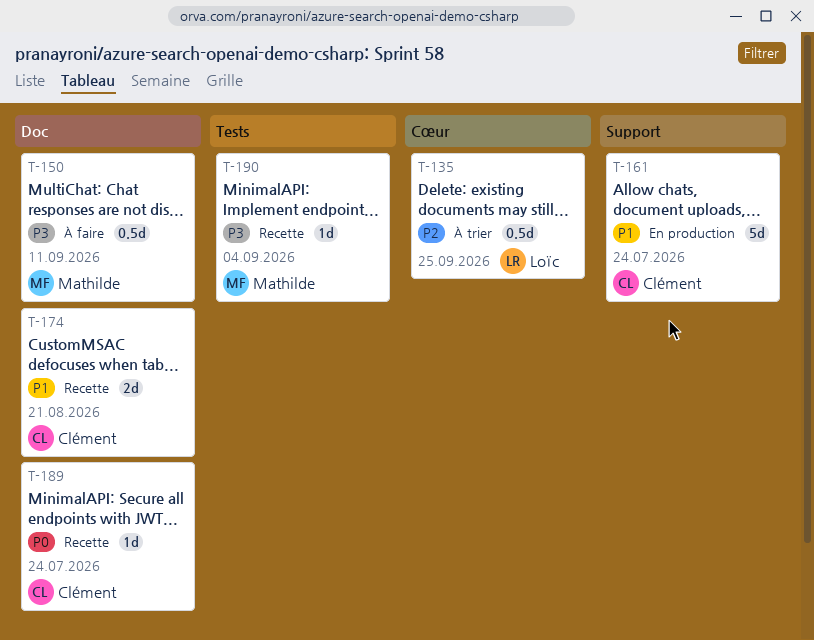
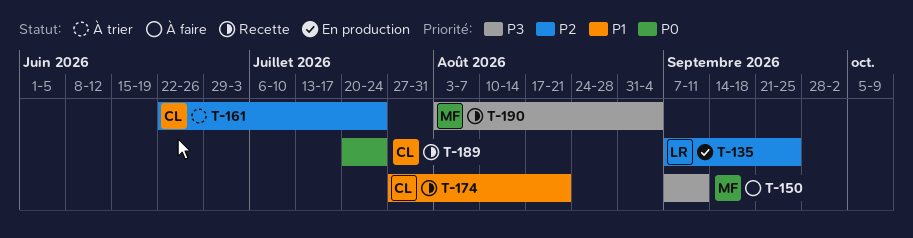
T-135, status: À trier -> En production
T-161, status: En production -> À trier
T-161, priority: P1 -> P2

